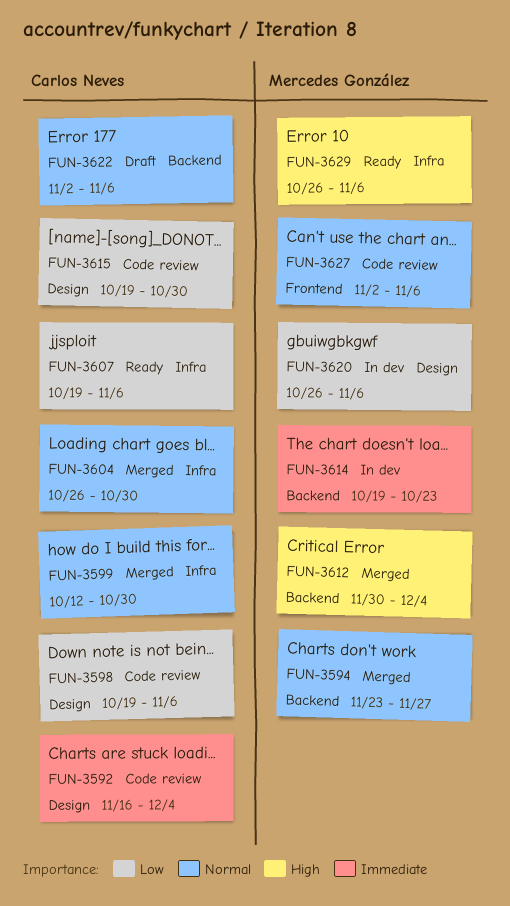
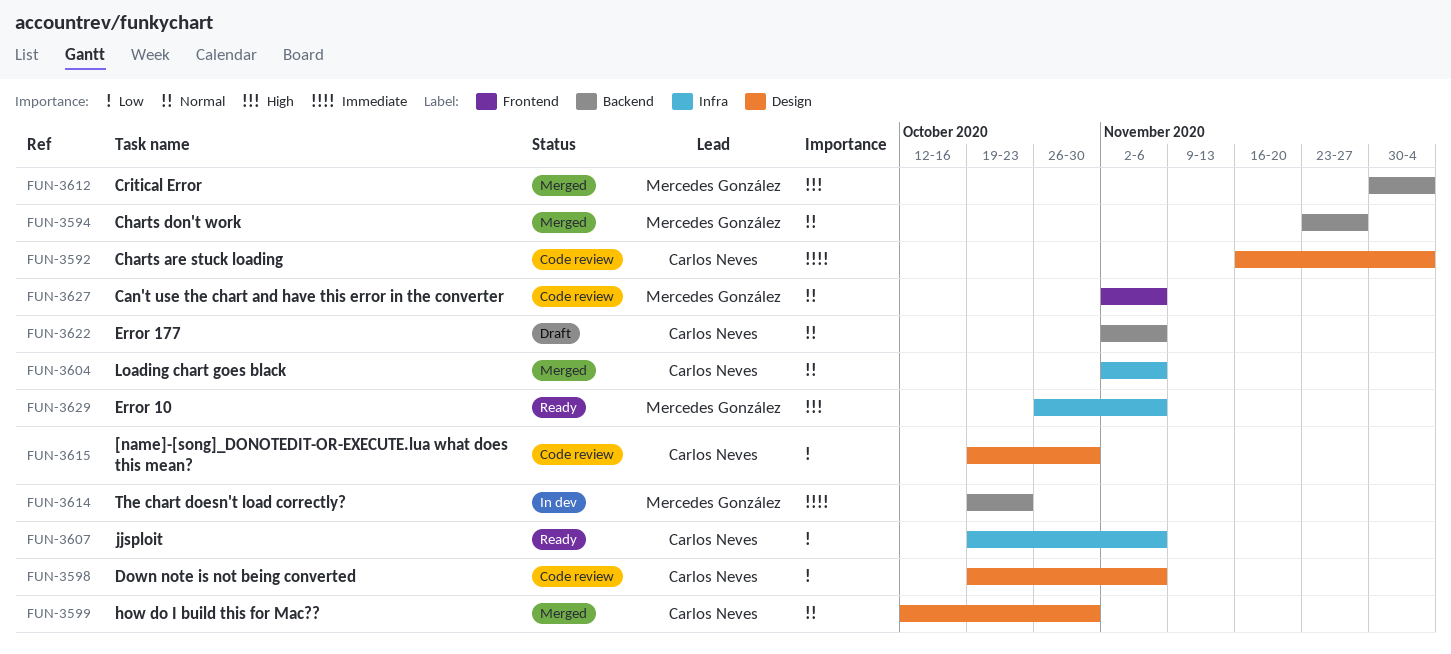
FUN-3599, label: Infra -> Design
FUN-3604, start: Oct 26 -> Nov 2
FUN-3604, due: Oct 30 -> Nov 6
FUN-3620: present -> none

